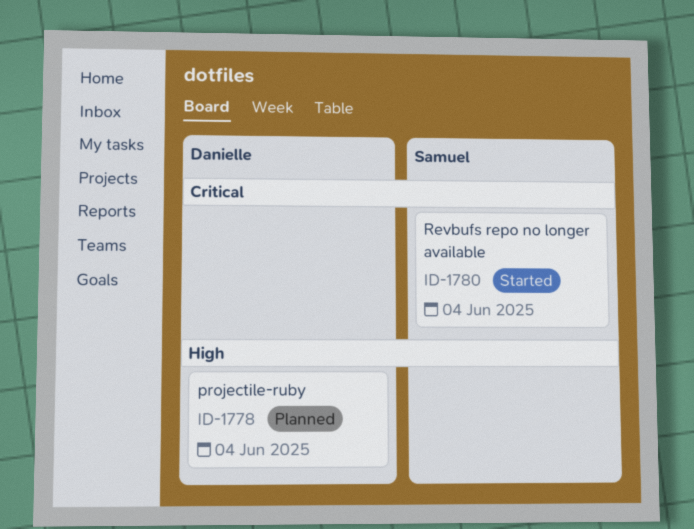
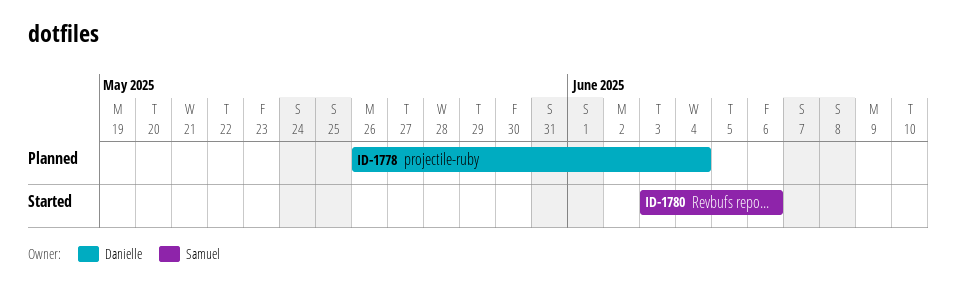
ID-1780, due: Jun 4 -> Jun 6

